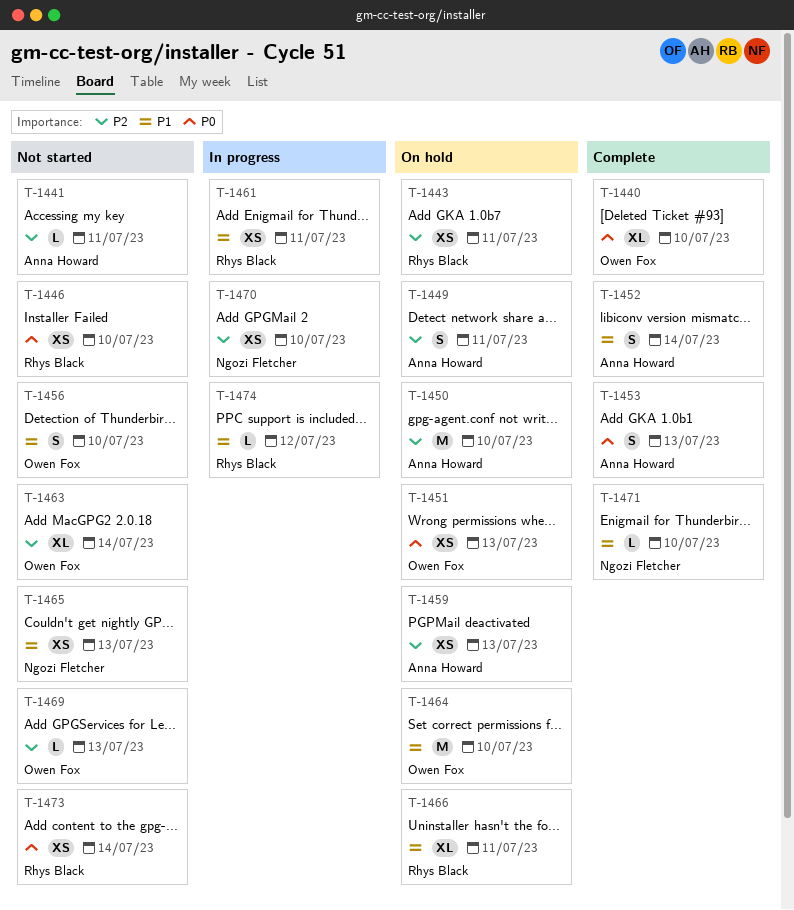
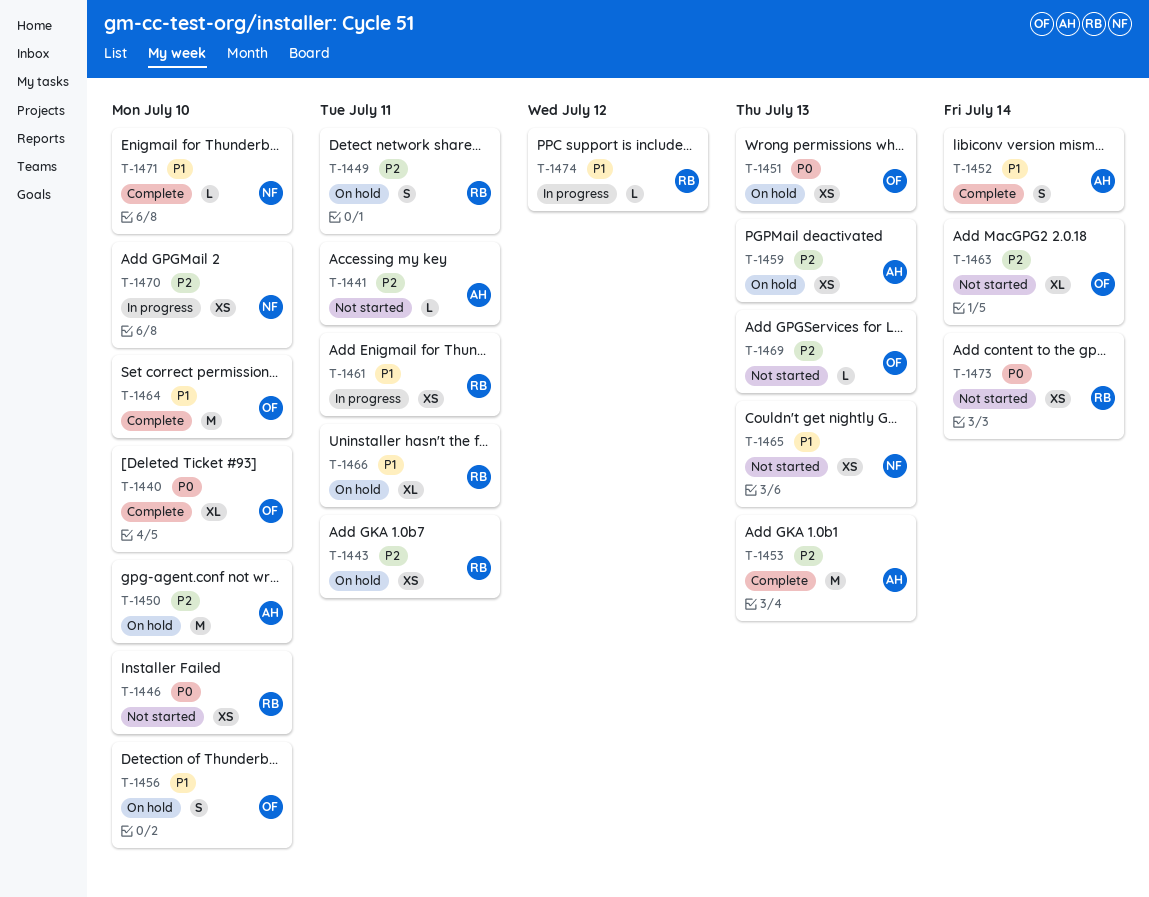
T-1449, owner: Anna Howard -> Rhys Black
T-1453, priority: P0 -> P2
T-1453, estimate: S -> M
T-1456, status: Not started -> On hold
T-1464, status: On hold -> Complete

